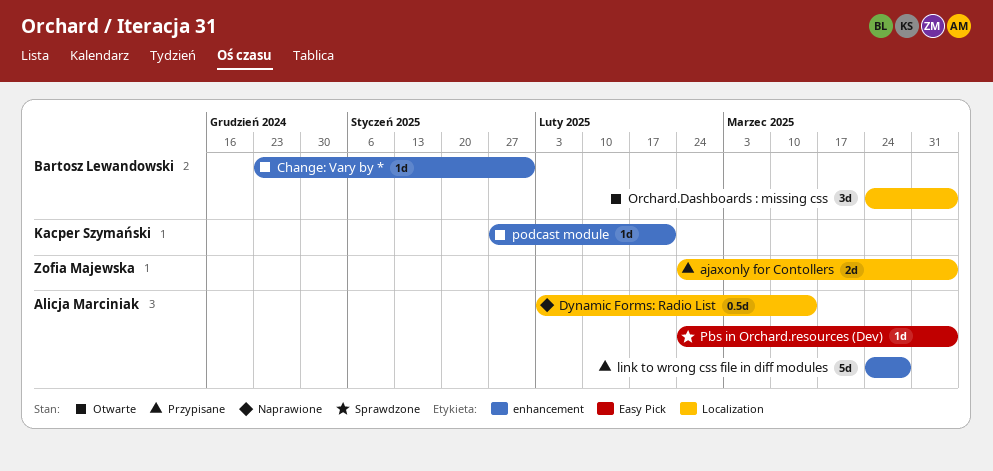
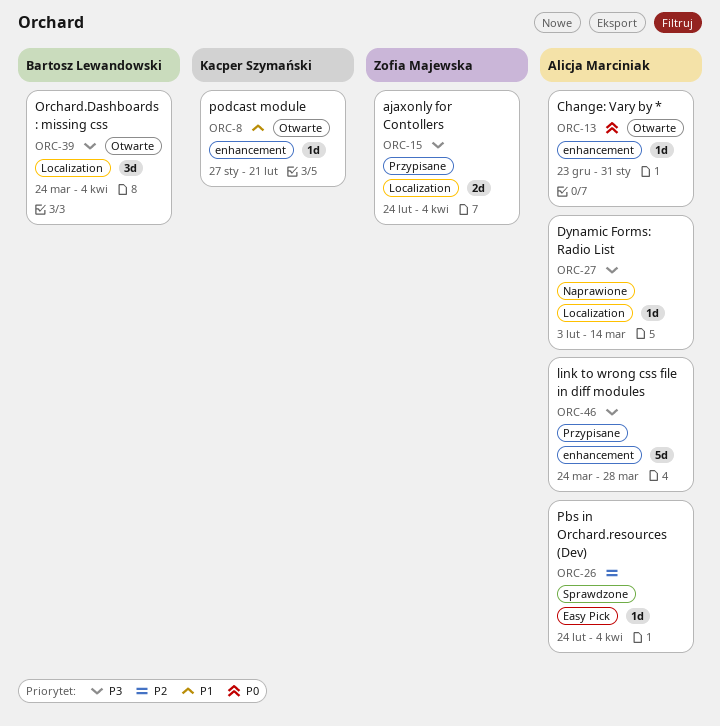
Change: Vary by *, owner: Bartosz Lewandowski -> Alicja Marciniak
Dynamic Forms: Radio List, estimate: 0.5d -> 1d

